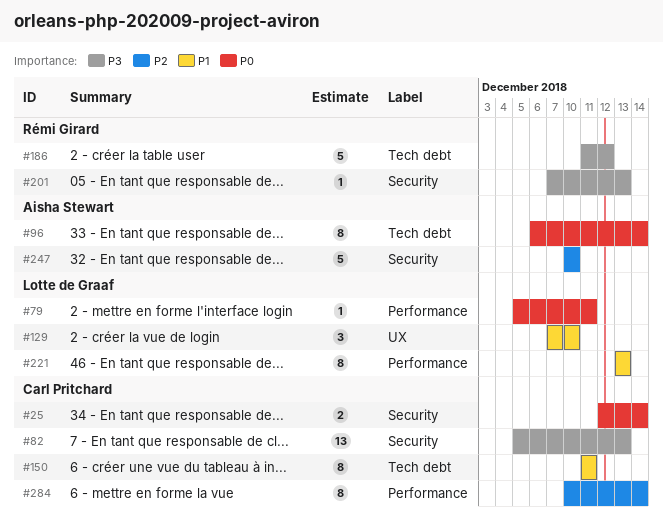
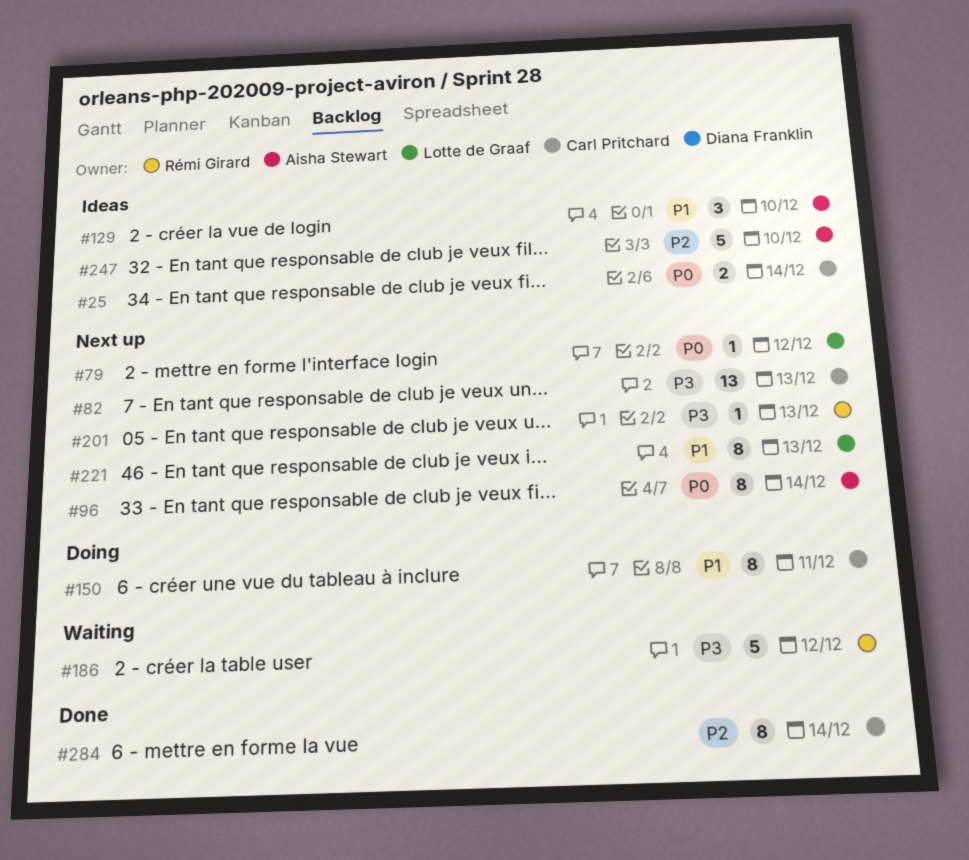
#79, due: Dec 11 -> Dec 12
#129, owner: Lotte de Graaf -> Aisha Stewart

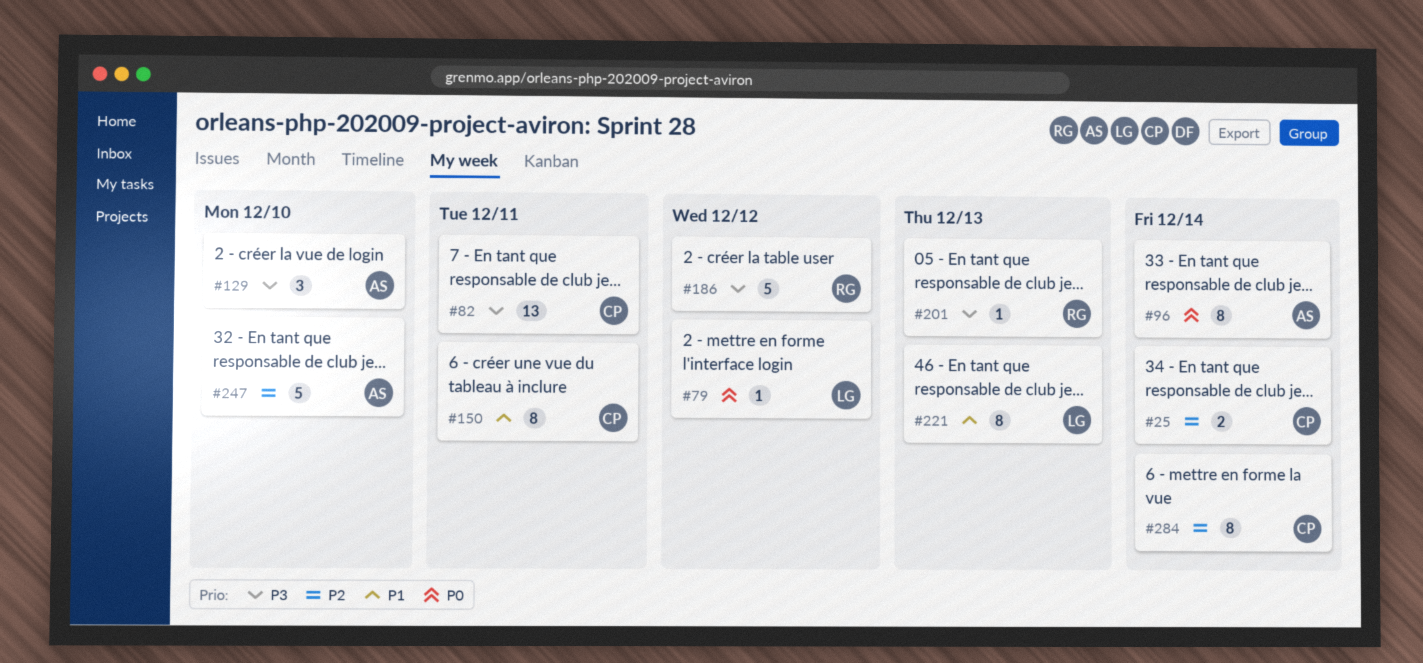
#25, priority: P0 -> P2
#82, due: Dec 13 -> Dec 11
#129, priority: P1 -> P3

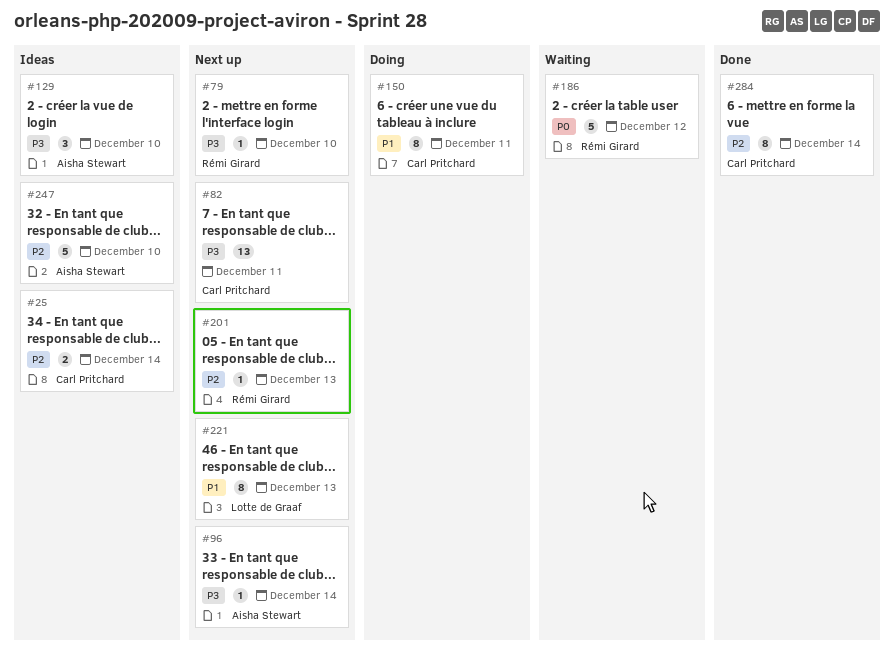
#79, owner: Lotte de Graaf -> Rémi Girard
#79, priority: P0 -> P3
#79, due: Dec 12 -> Dec 10
#96, priority: P0 -> P3
#96, estimate: 8 -> 1
#186, priority: P3 -> P0
#201, priority: P3 -> P2

